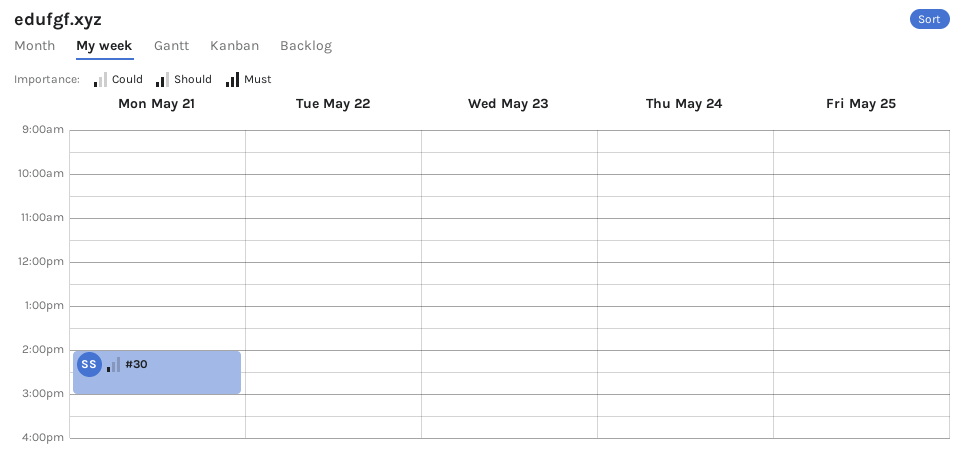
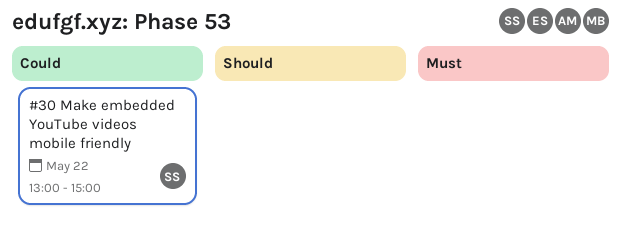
#30, day: May 21 -> May 22
#30, begins: 14:00 -> 13:00

